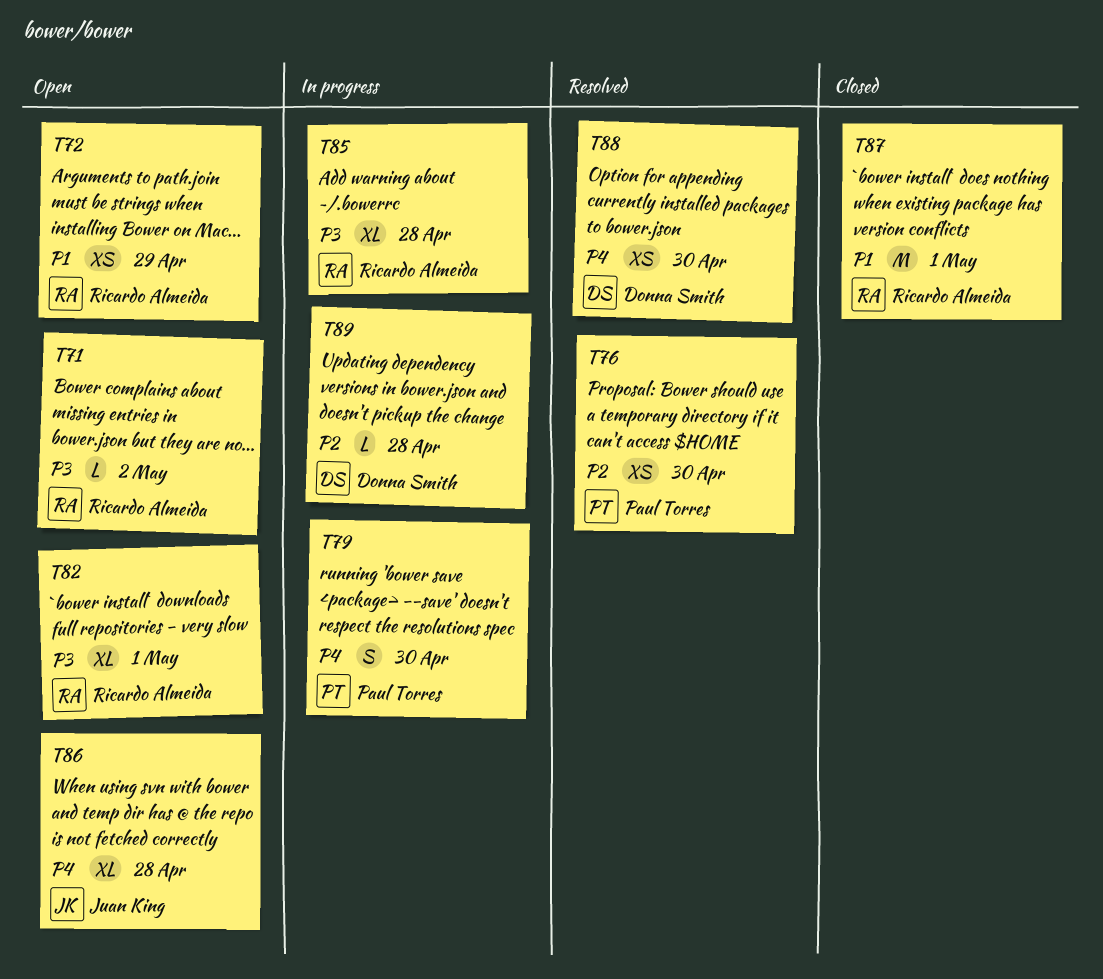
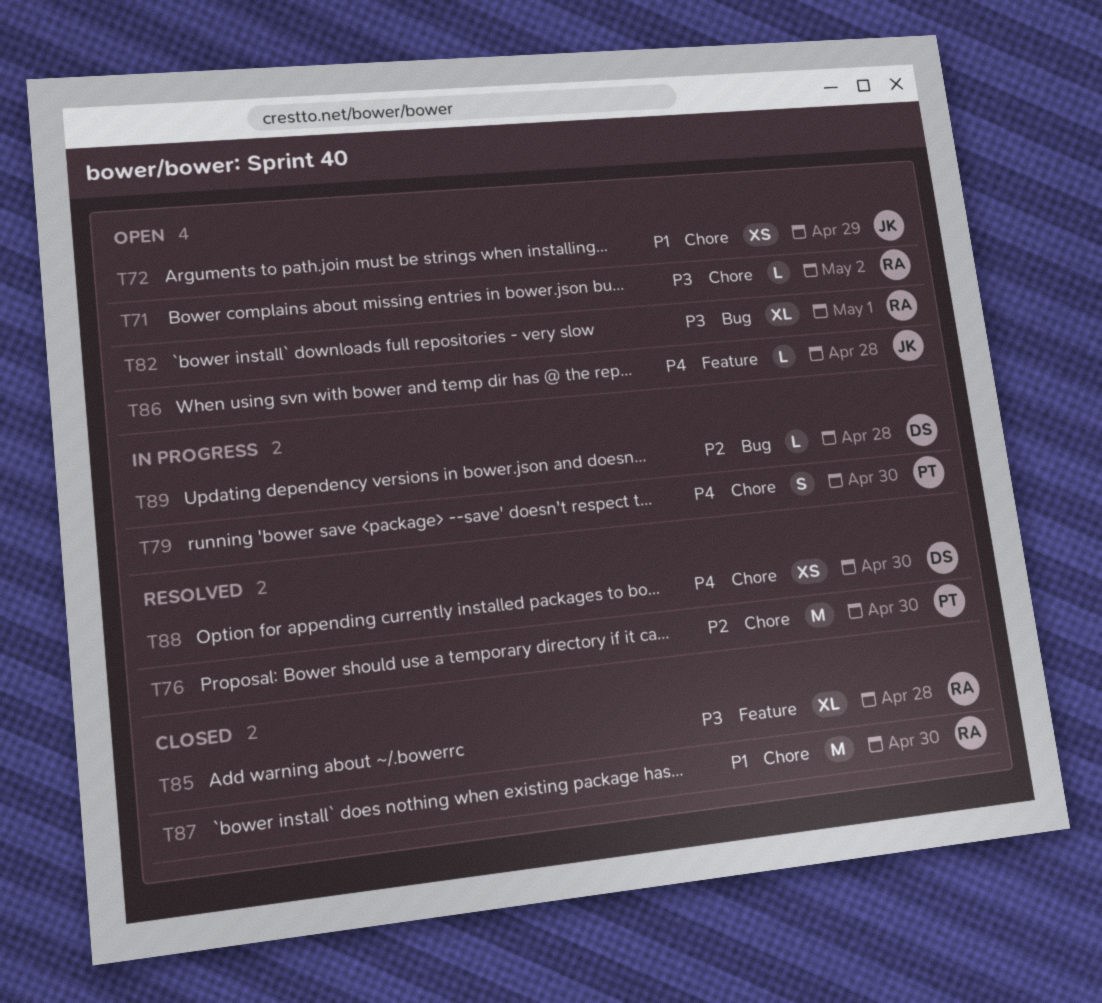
T72, owner: Ricardo Almeida -> Juan King
T76, estimate: XS -> M
T85, status: In progress -> Closed
T86, estimate: XL -> L
T87, due: May 1 -> Apr 30

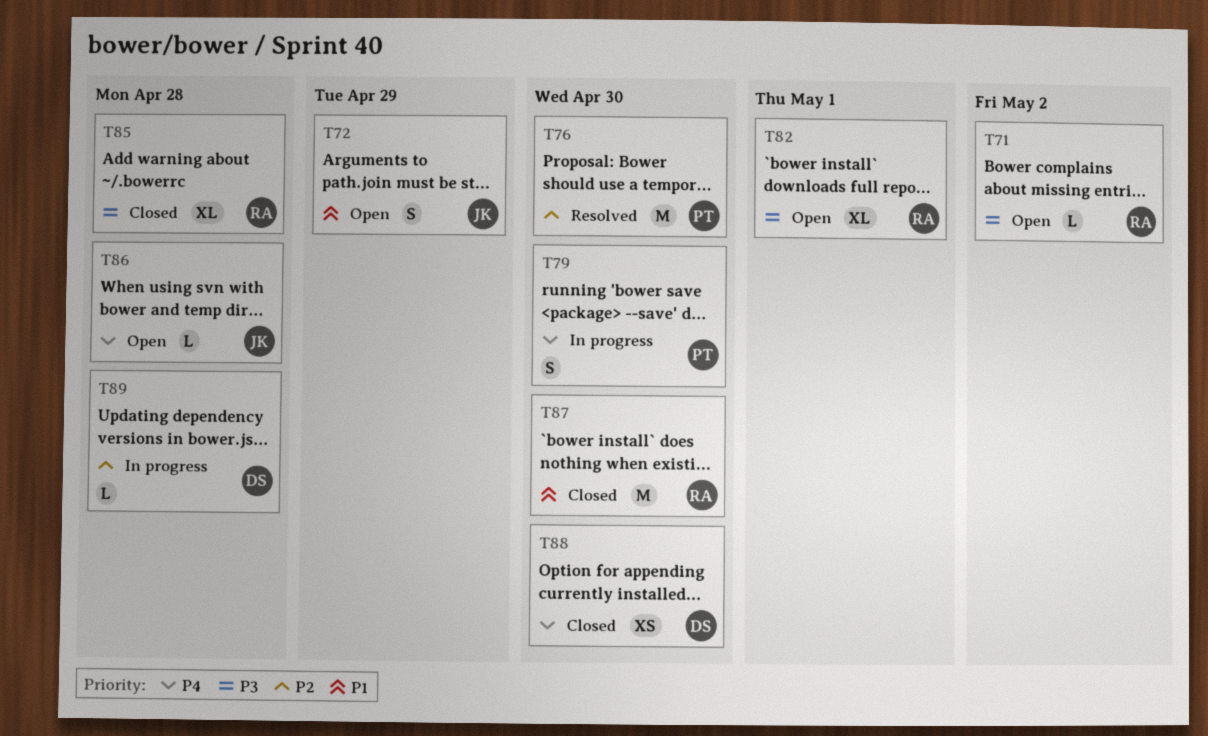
T72, estimate: XS -> S
T88, status: Resolved -> Closed

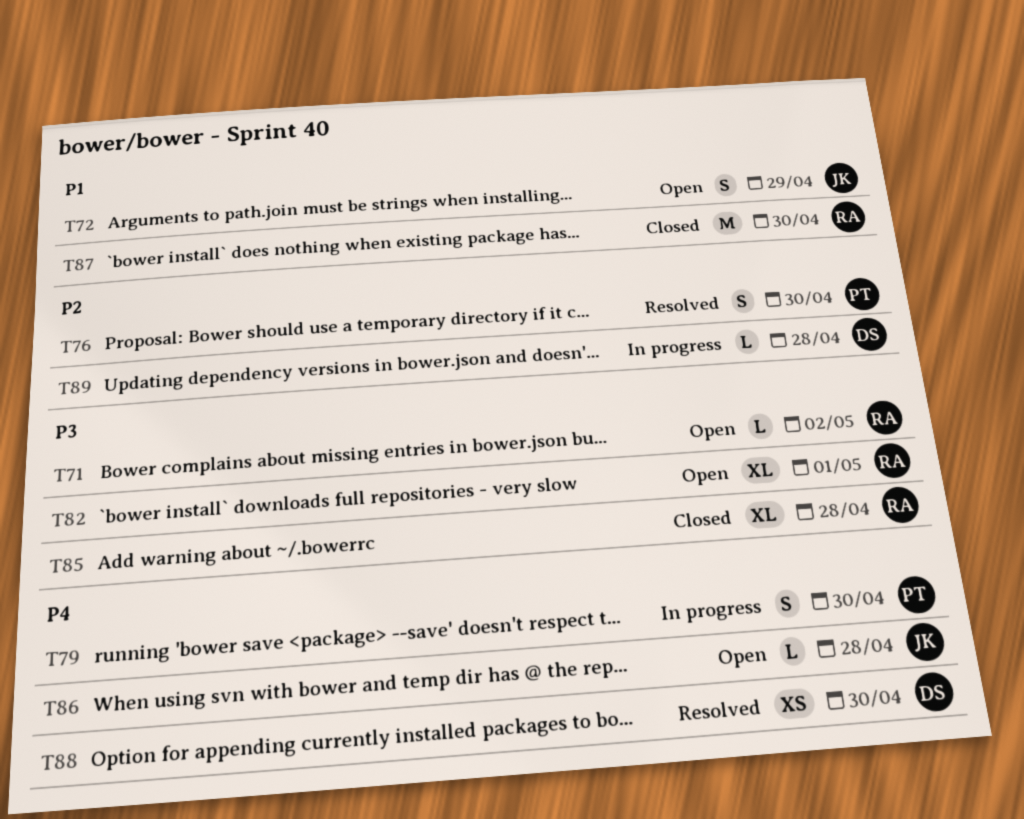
T76, estimate: M -> S
T88, status: Closed -> Resolved

